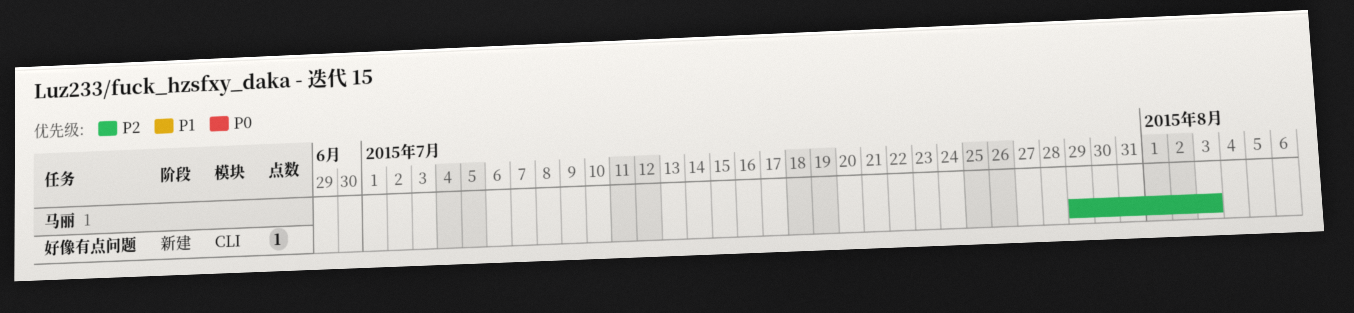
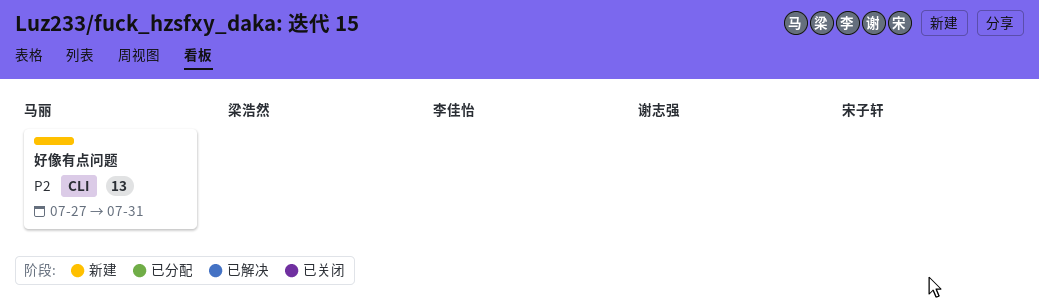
好像有点问题, estimate: 1 -> 13
好像有点问题, start: Jul 29 -> Jul 27
好像有点问题, due: Aug 3 -> Jul 31

